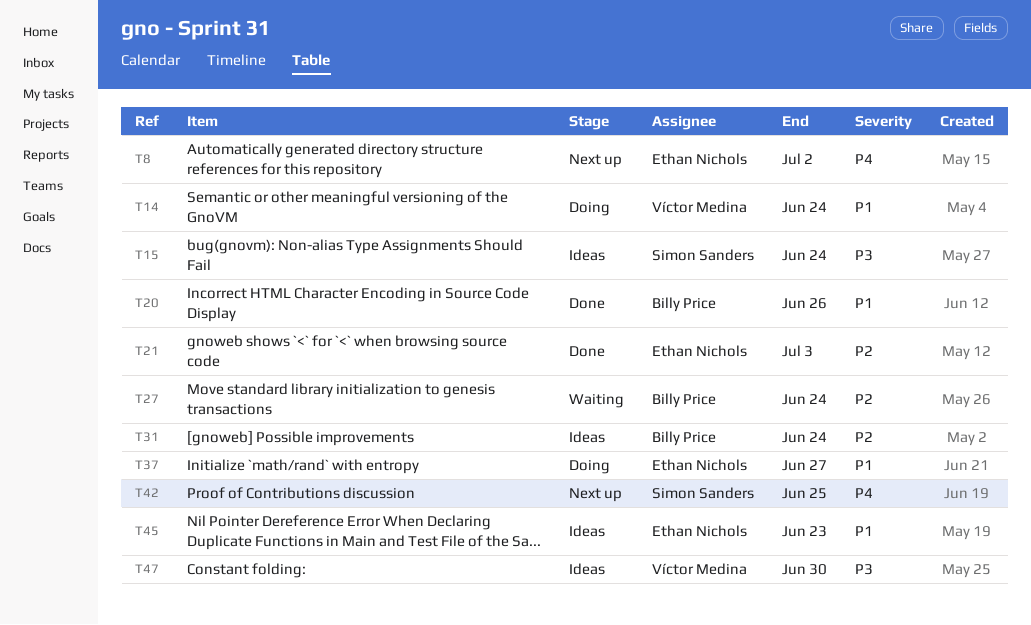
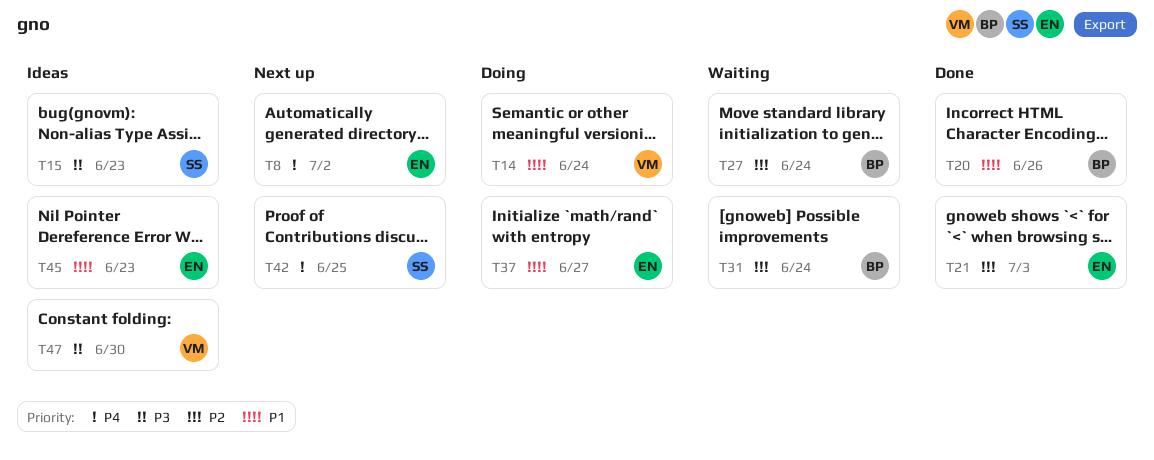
T15, due: Jun 24 -> Jun 23
T31, status: Ideas -> Waiting

